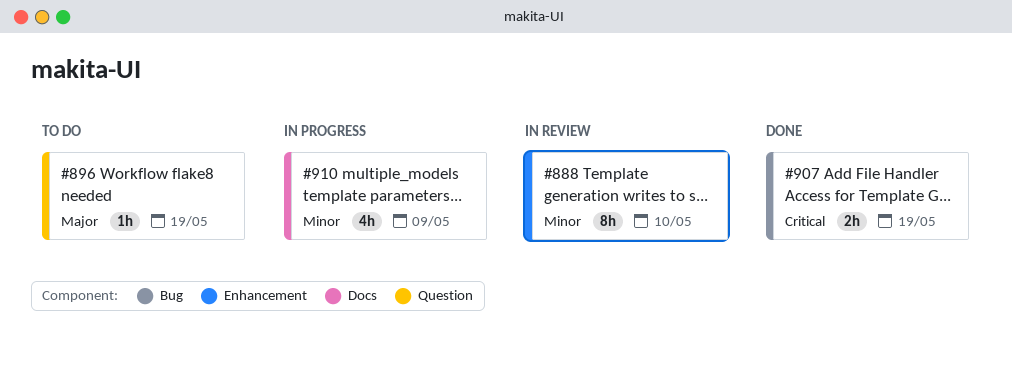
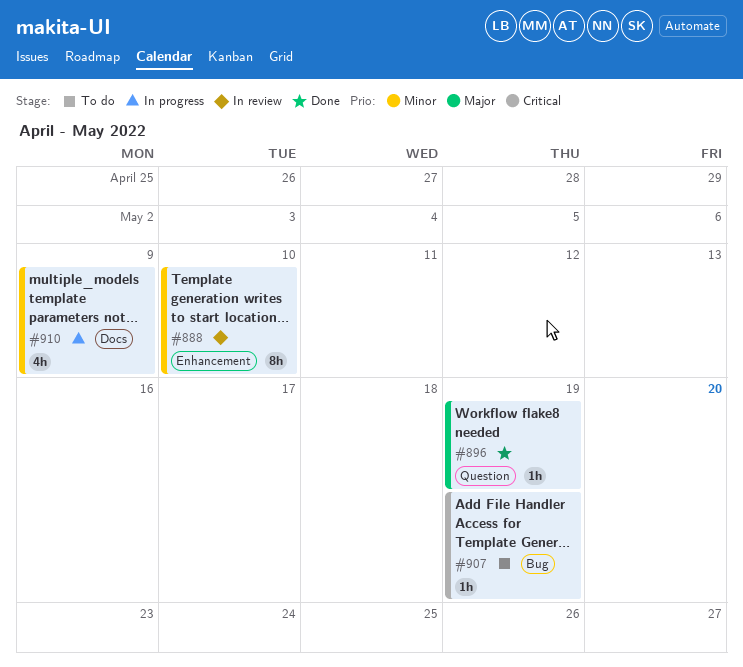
#896, status: To do -> Done
#907, status: Done -> To do
#907, estimate: 2h -> 1h

